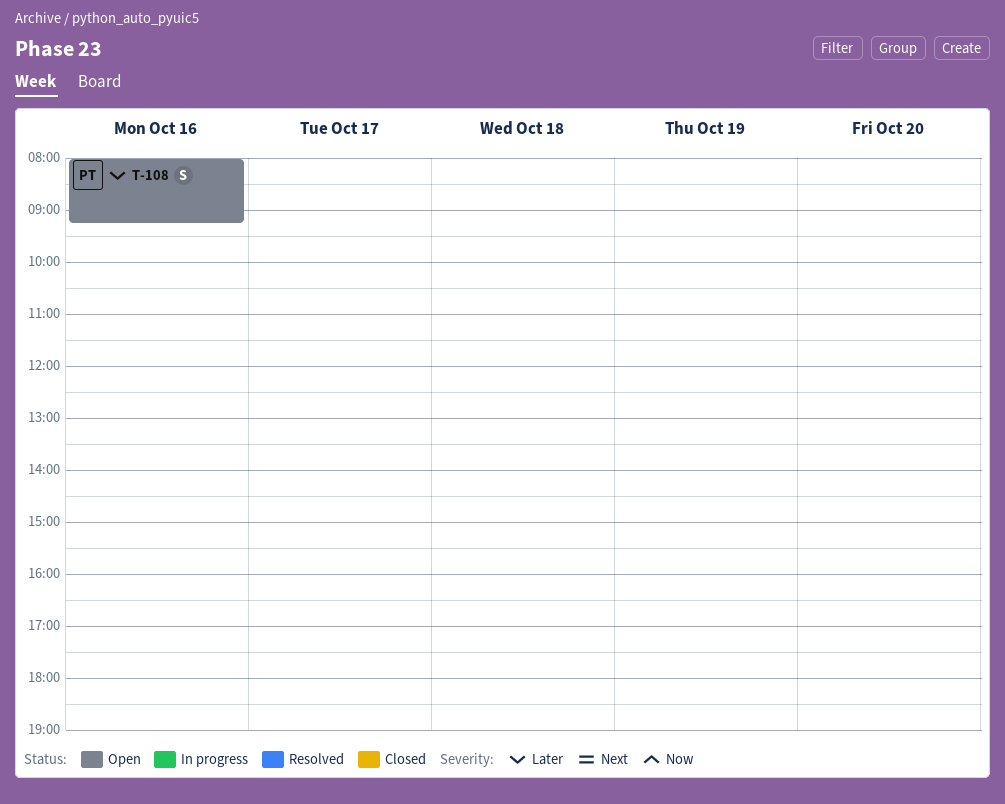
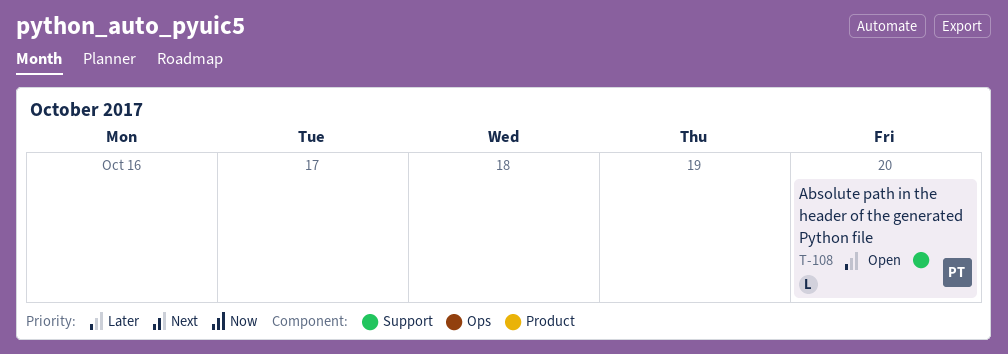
T-108, estimate: S -> L
T-108, day: Oct 16 -> Oct 20

